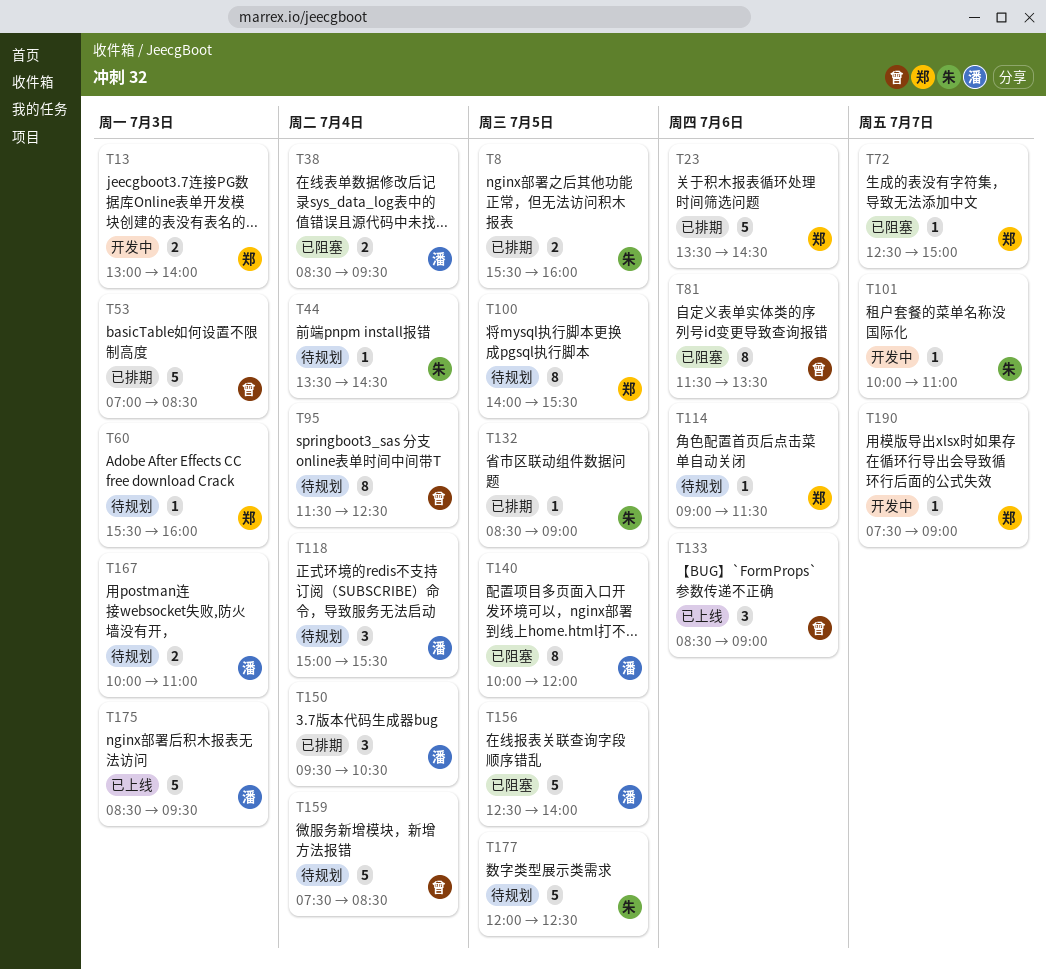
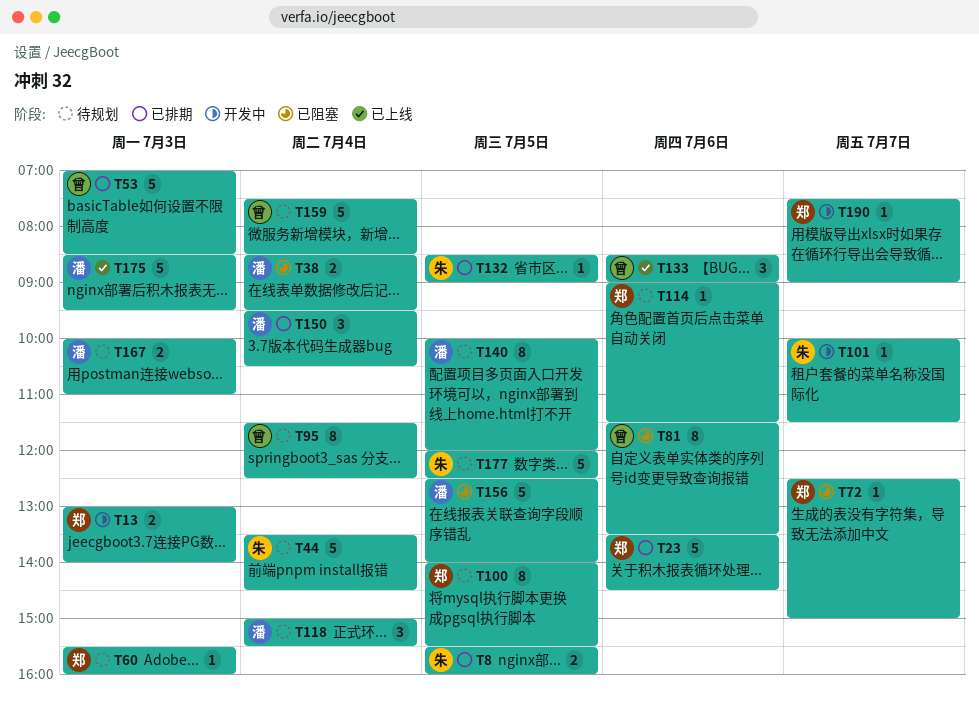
T44, estimate: 1 -> 5
T101, ends: 11:00 -> 11:30
T140, status: 已阻塞 -> 待规划

